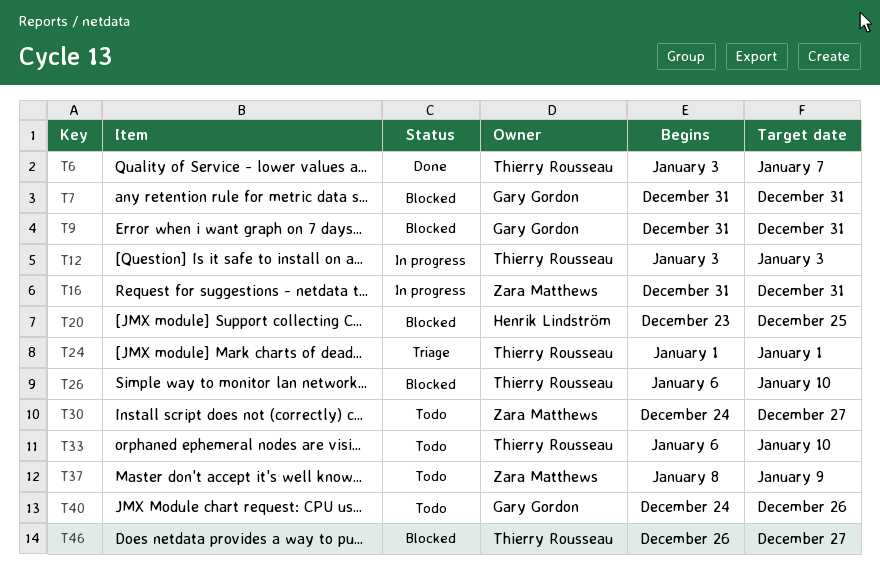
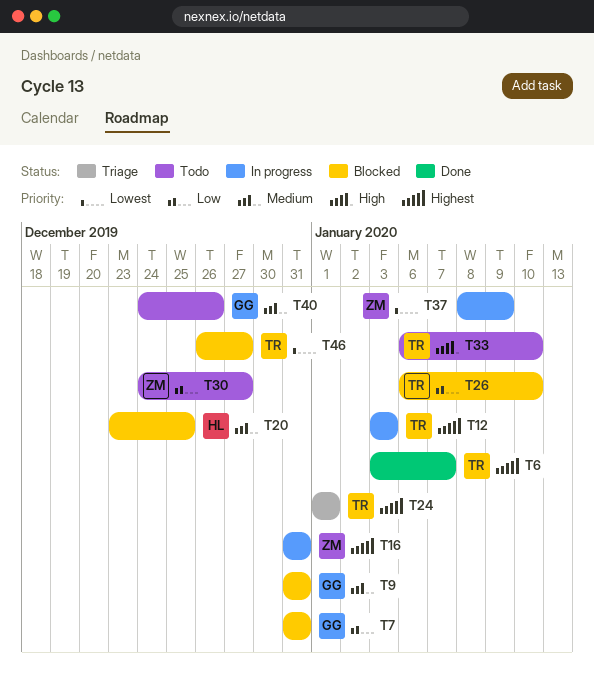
T37, status: Todo -> In progress

